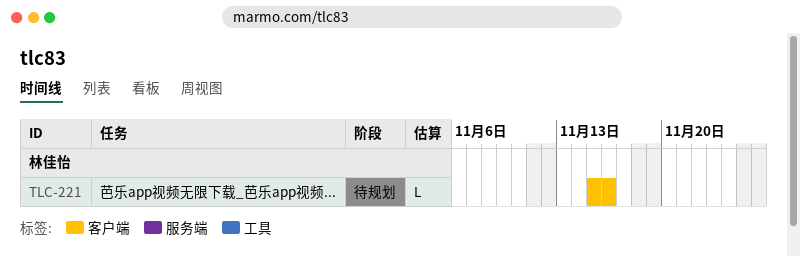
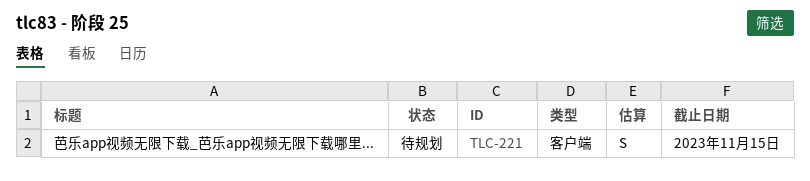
TLC-221, estimate: L -> S
TLC-221, due: Nov 16 -> Nov 15

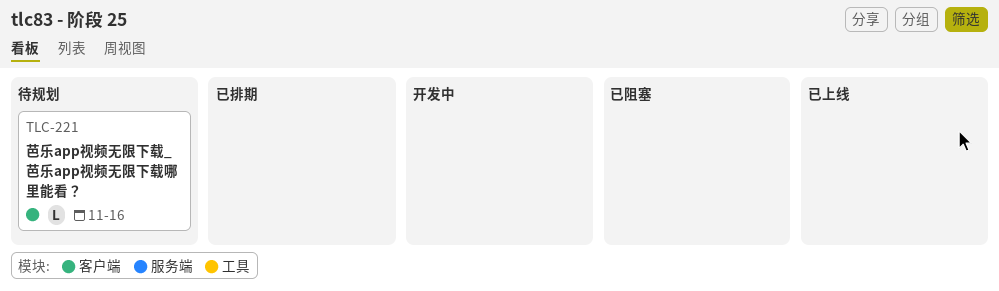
TLC-221, estimate: S -> L
TLC-221, due: Nov 15 -> Nov 16

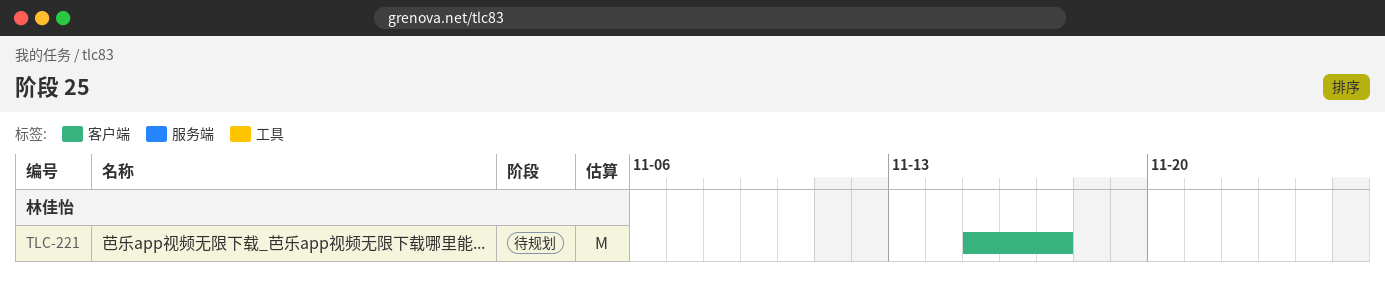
TLC-221, estimate: L -> M
TLC-221, due: Nov 16 -> Nov 17

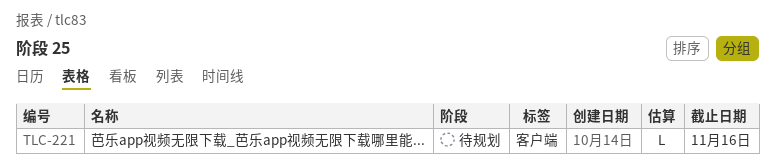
TLC-221, estimate: M -> L
TLC-221, due: Nov 17 -> Nov 16

